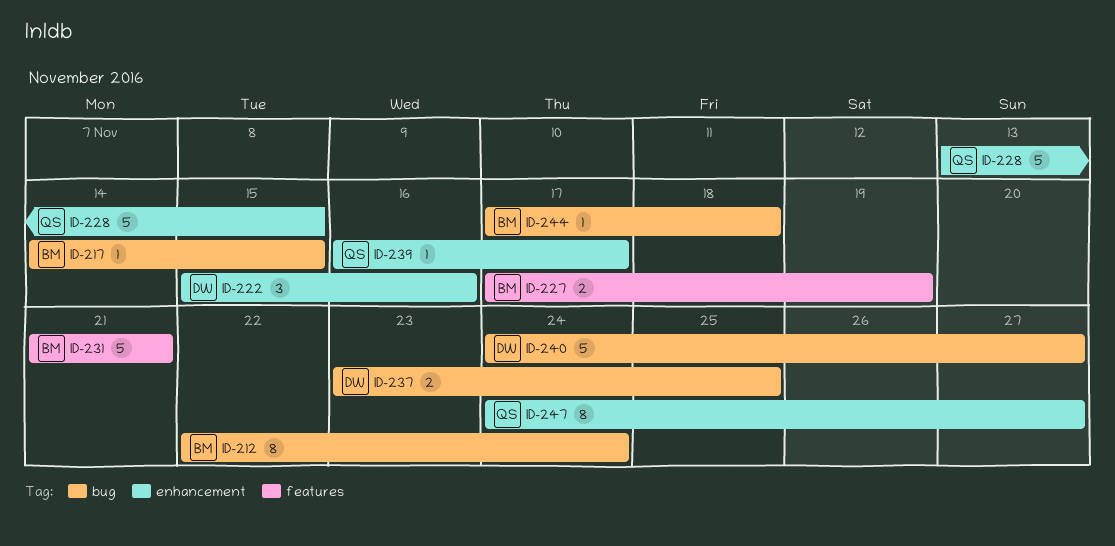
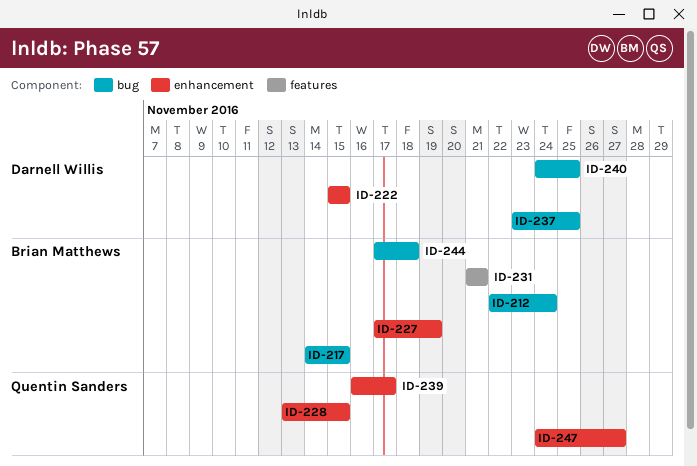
ID-222, due: Nov 16 -> Nov 15
ID-227, label: features -> enhancement
ID-240, due: Nov 27 -> Nov 25

